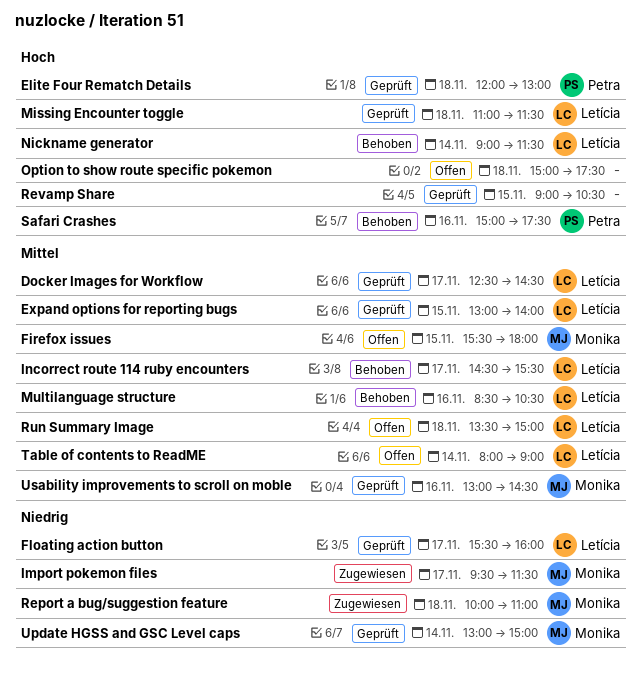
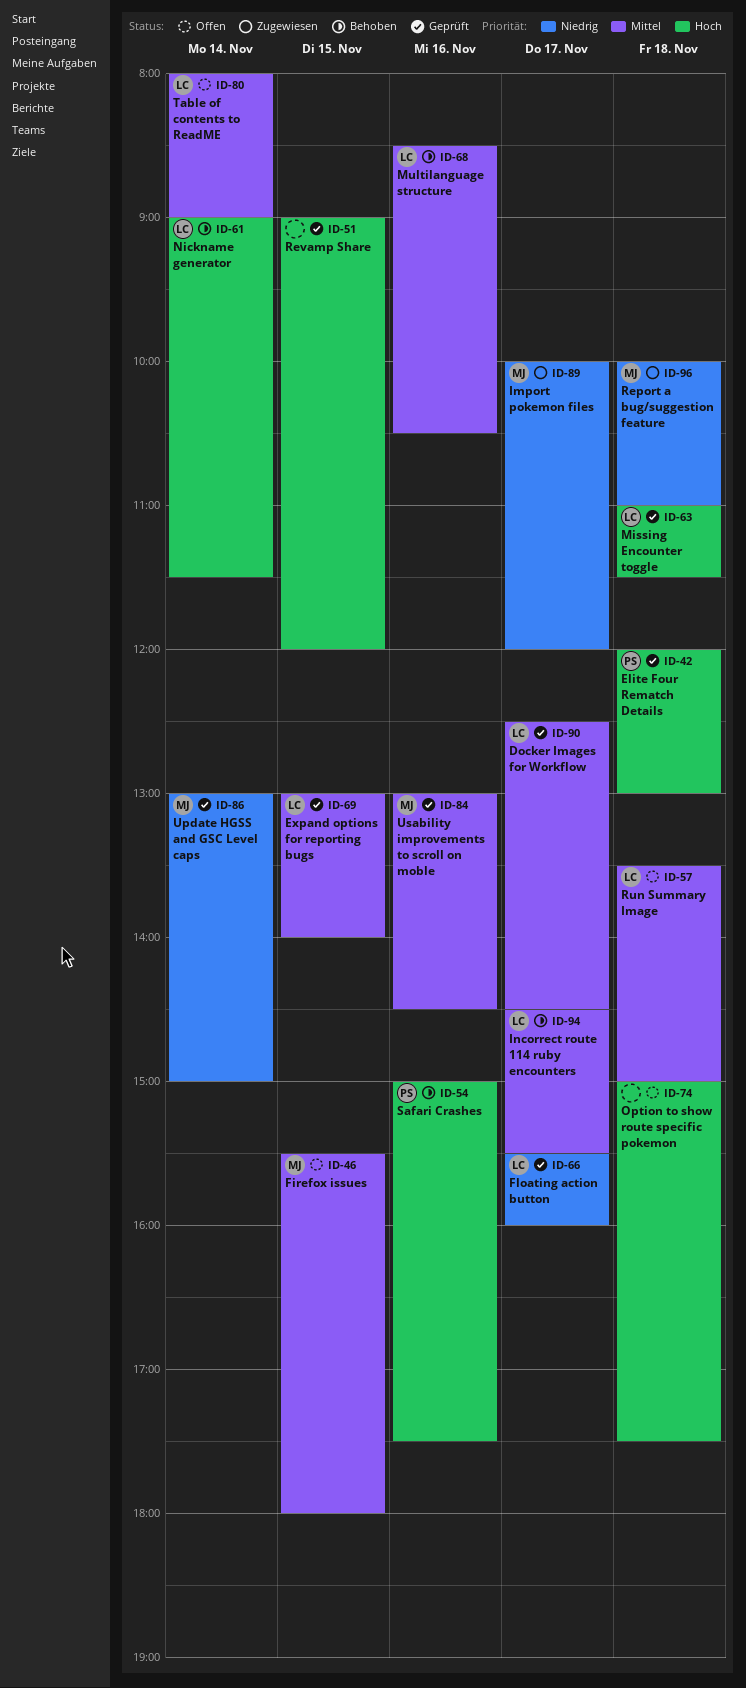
Import pokemon files, begins: 09:30 -> 10:00
Import pokemon files, ends: 11:30 -> 12:00
Revamp Share, ends: 10:30 -> 12:00

